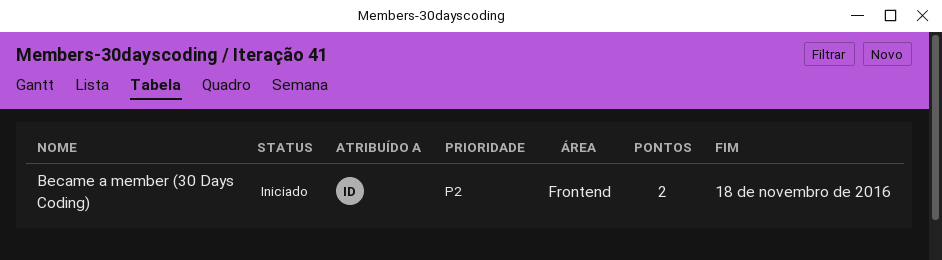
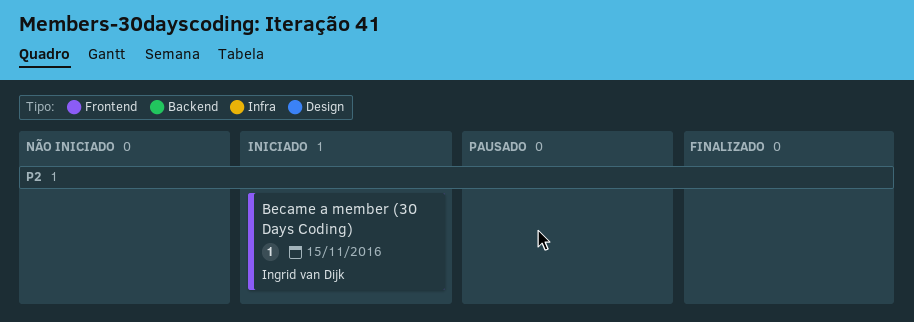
Became a member (30 Days Coding), estimate: 2 -> 1
Became a member (30 Days Coding), due: Nov 18 -> Nov 15

